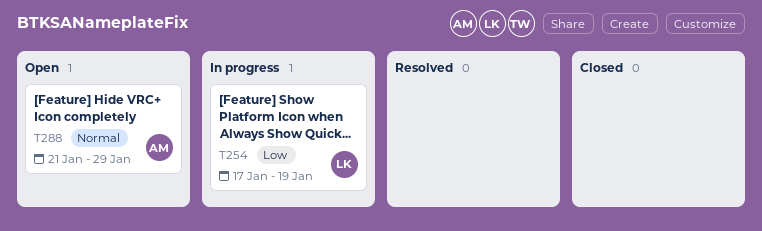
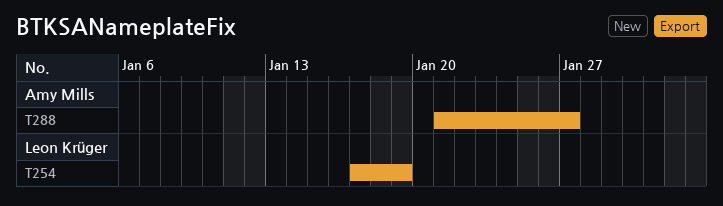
T288, due: Jan 29 -> Jan 27

